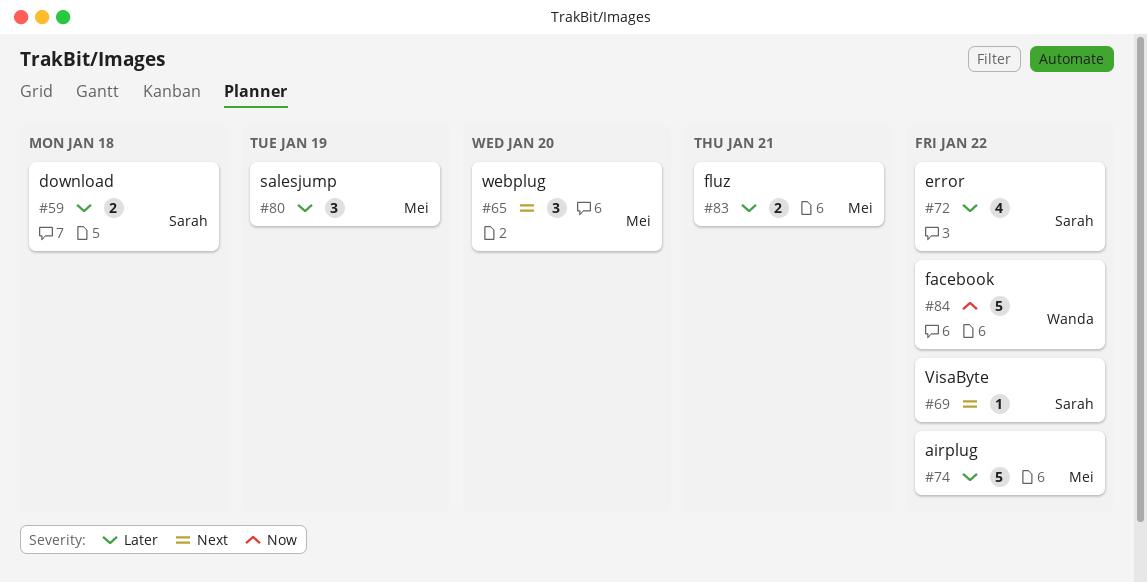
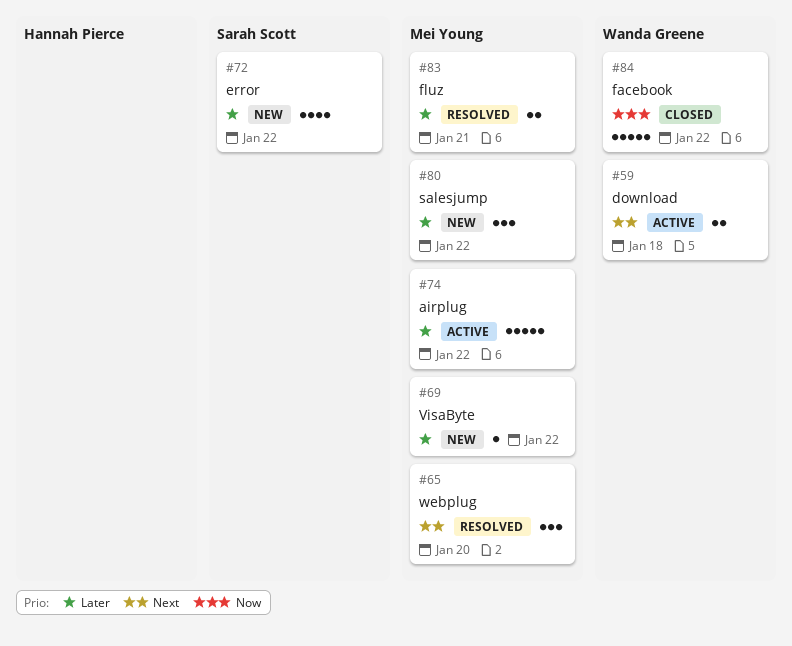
#59, owner: Sarah Scott -> Wanda Greene
#59, priority: Later -> Next
#69, owner: Sarah Scott -> Mei Young
#69, priority: Next -> Later
#80, due: Jan 19 -> Jan 22

